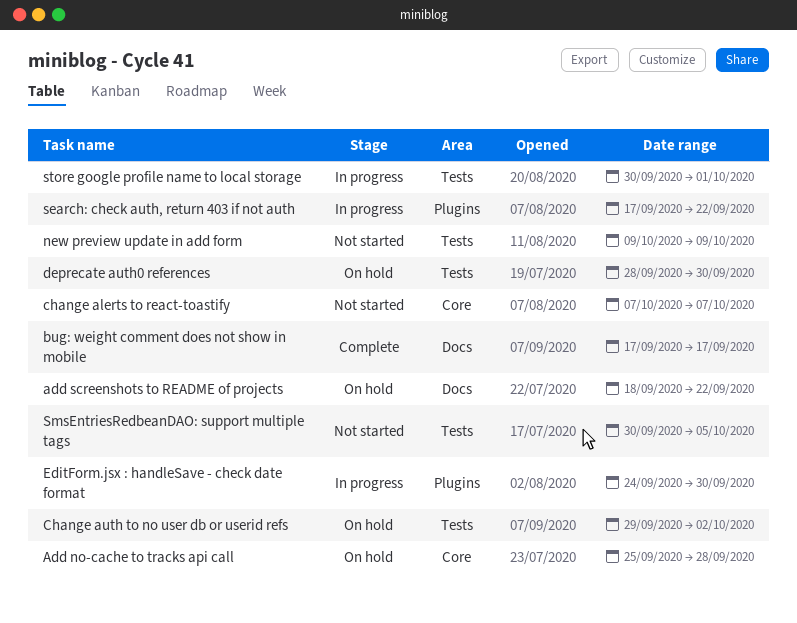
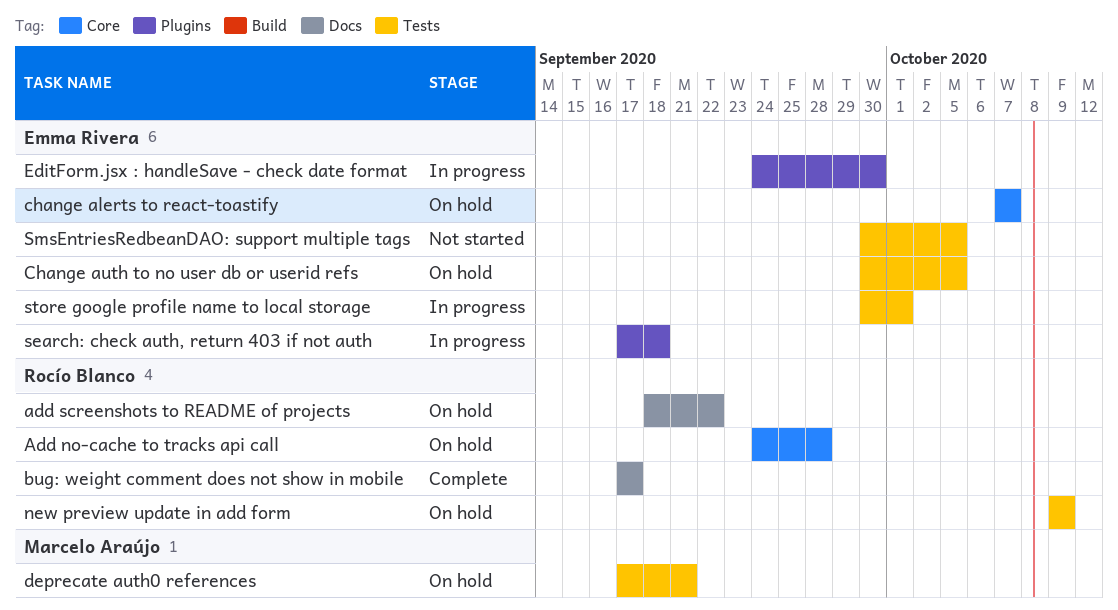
Add no-cache to tracks api call, start: Sep 25 -> Sep 24
change alerts to react-toastify, status: Not started -> On hold
Change auth to no user db or userid refs, start: Sep 29 -> Sep 30
Change auth to no user db or userid refs, due: Oct 2 -> Oct 5
deprecate auth0 references, start: Sep 28 -> Sep 17
deprecate auth0 references, due: Sep 30 -> Sep 21
new preview update in add form, status: Not started -> On hold
search: check auth, return 403 if not auth, due: Sep 22 -> Sep 18

